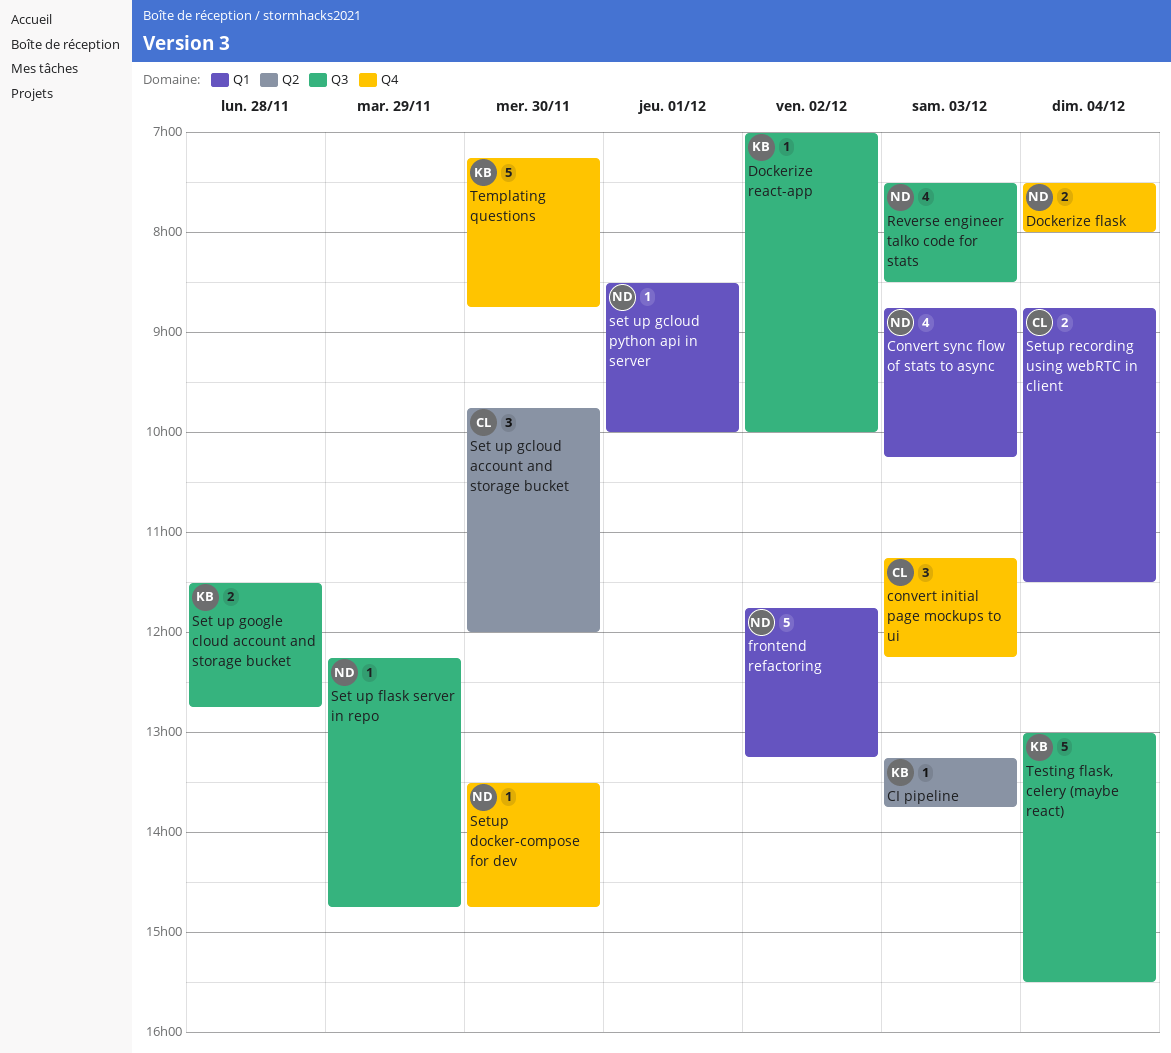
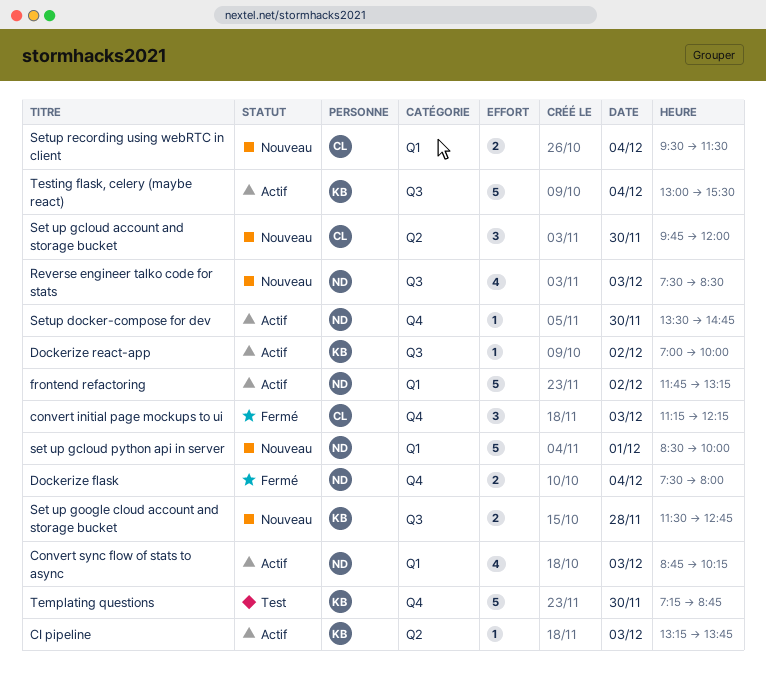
Set up flask server in repo: present -> none
set up gcloud python api in server, estimate: 1 -> 5
Setup recording using webRTC in client, begins: 08:45 -> 09:30

